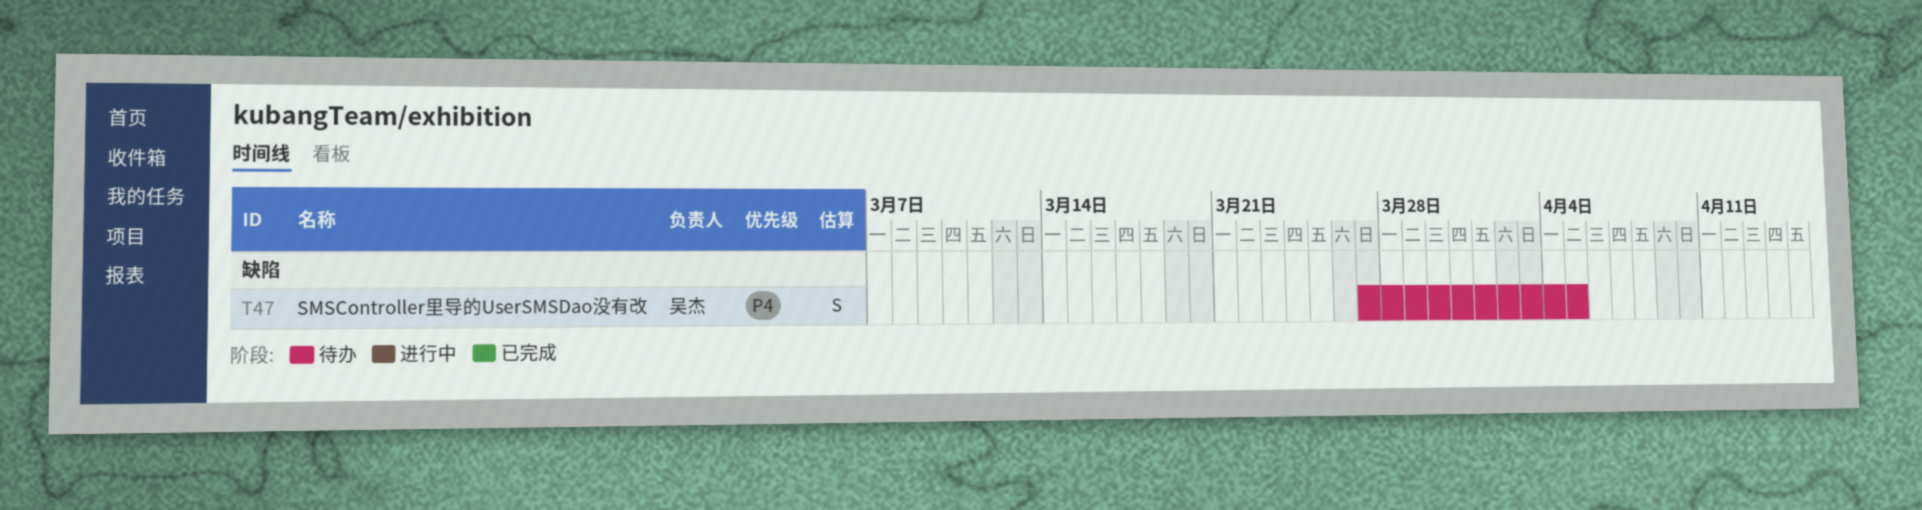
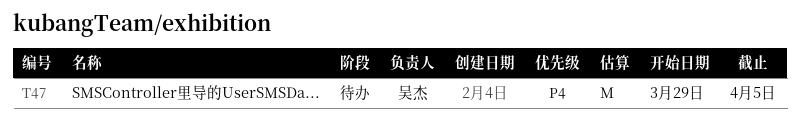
T47, estimate: S -> M
T47, start: Mar 27 -> Mar 29

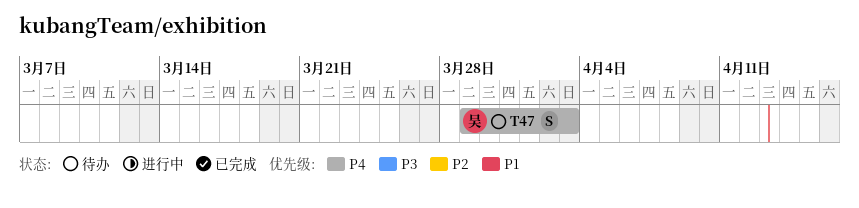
T47, estimate: M -> S
T47, due: Apr 5 -> Apr 3

